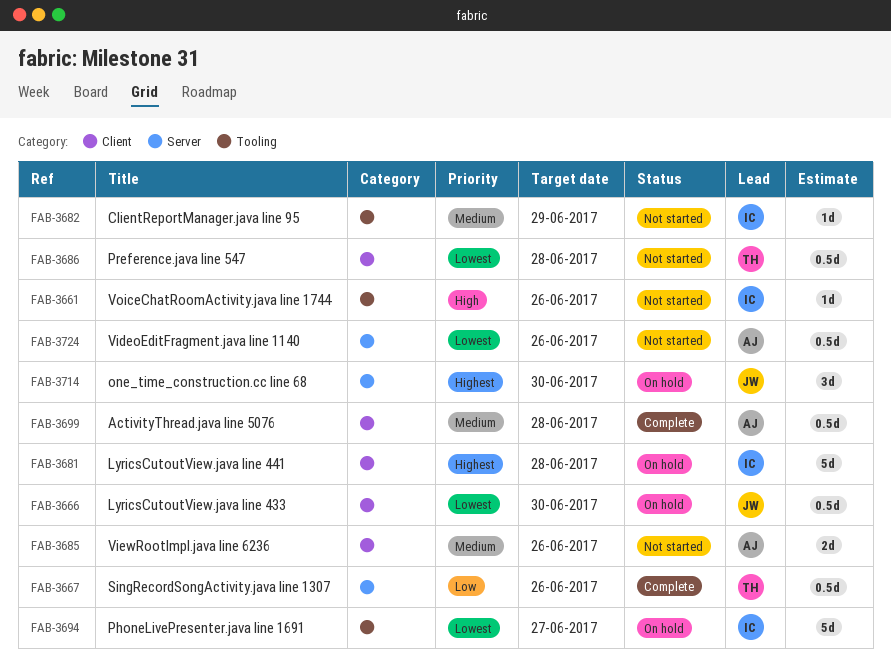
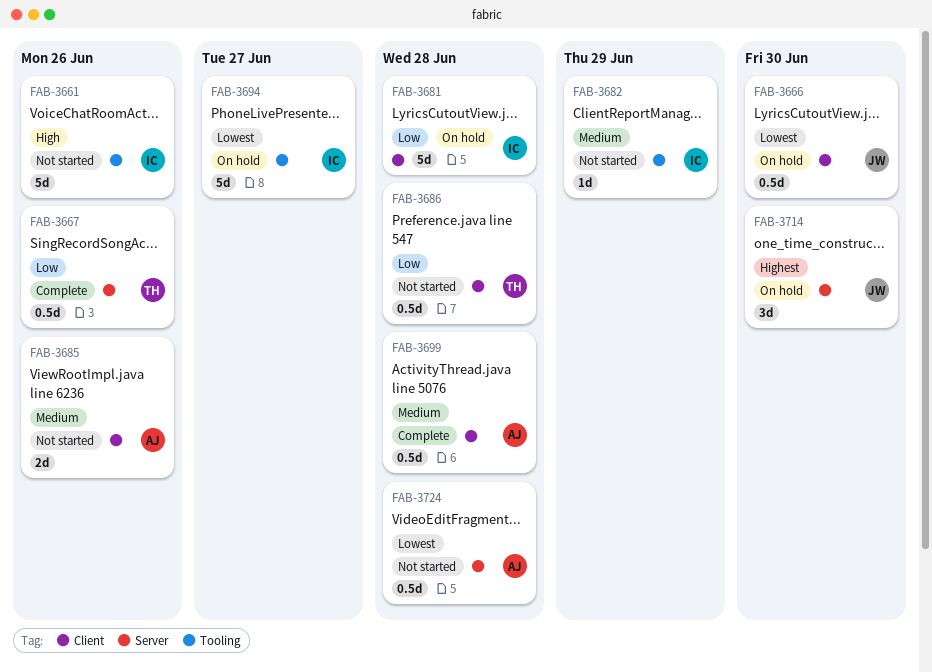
FAB-3661, estimate: 1d -> 5d
FAB-3681, priority: Highest -> Low
FAB-3686, priority: Lowest -> Low
FAB-3724, due: Jun 26 -> Jun 28

